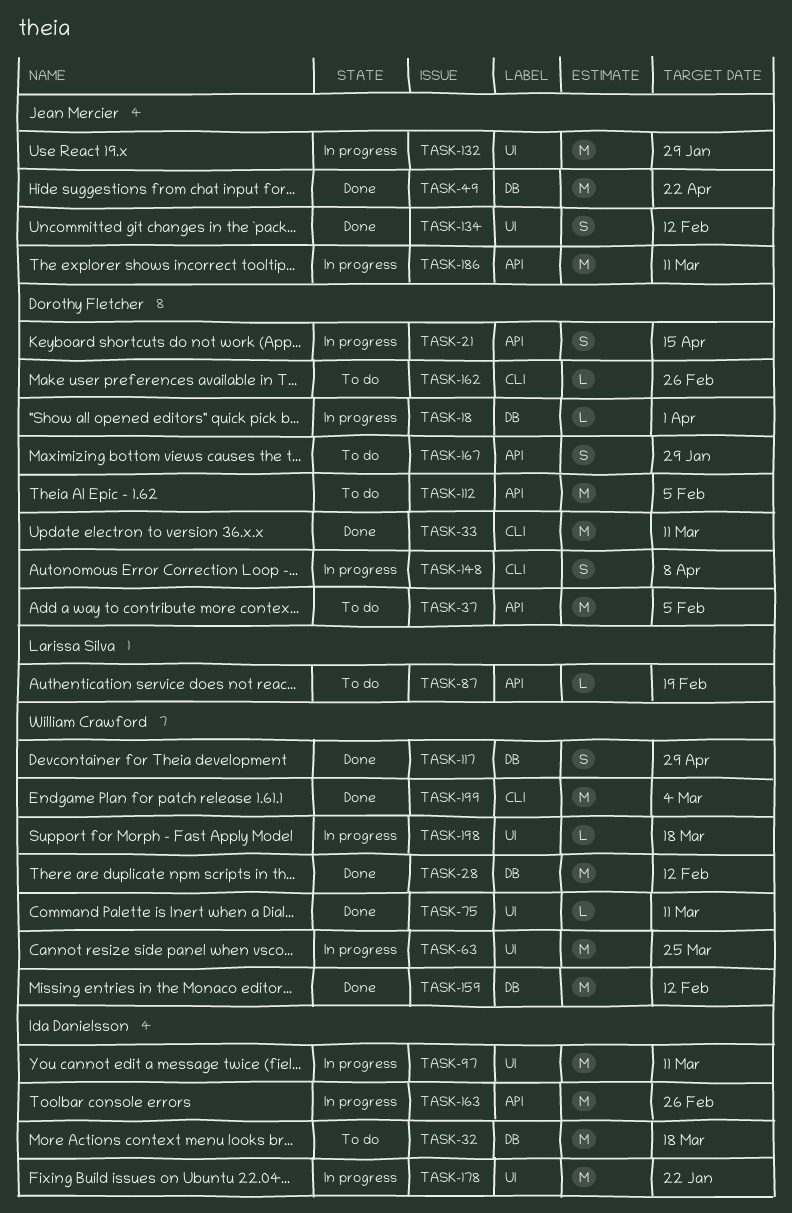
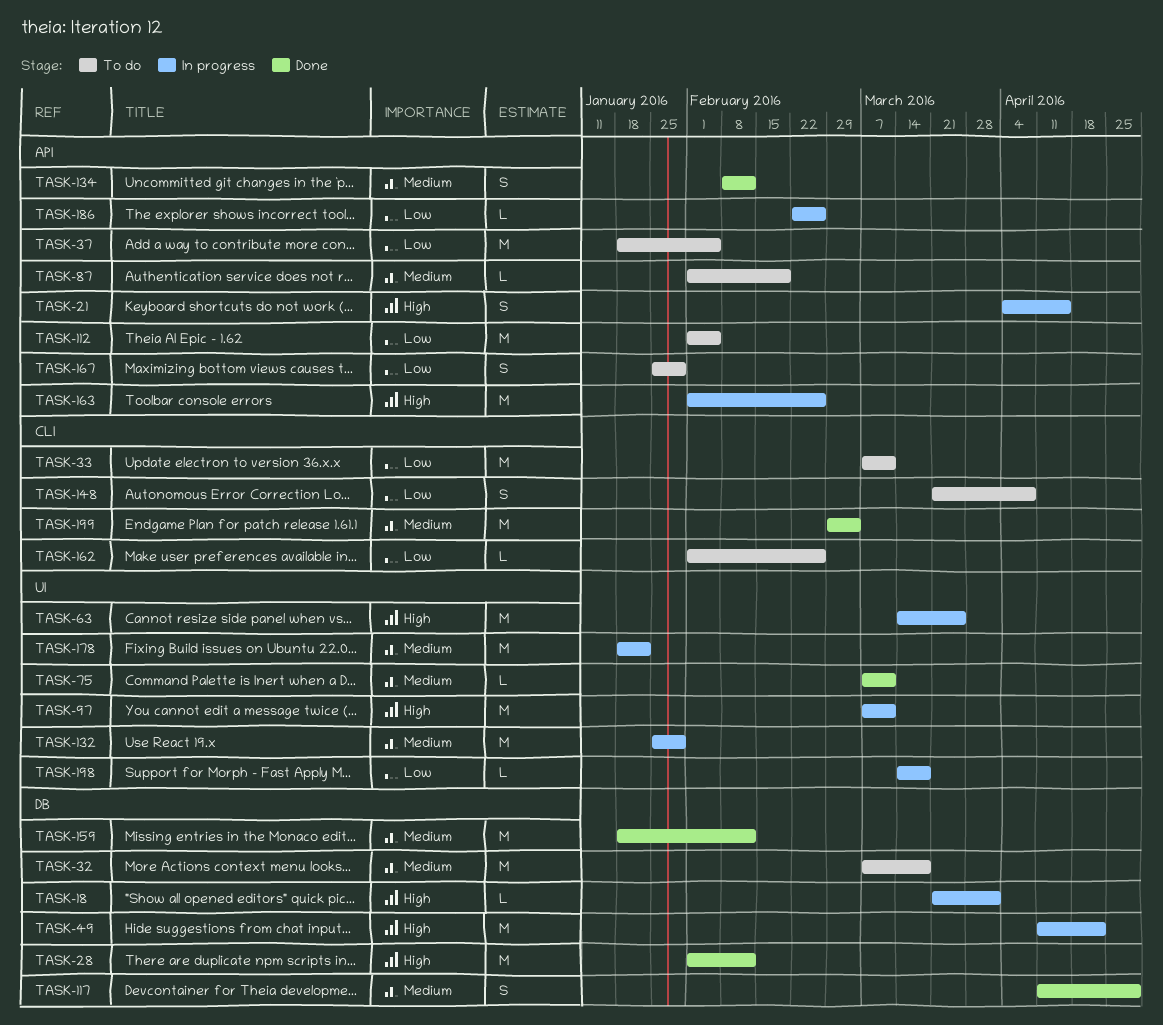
TASK-33, status: Done -> To do
TASK-49, status: Done -> In progress
TASK-134, label: UI -> API
TASK-148, status: In progress -> To do
TASK-186, estimate: M -> L
TASK-186, due: Mar 11 -> Feb 26

